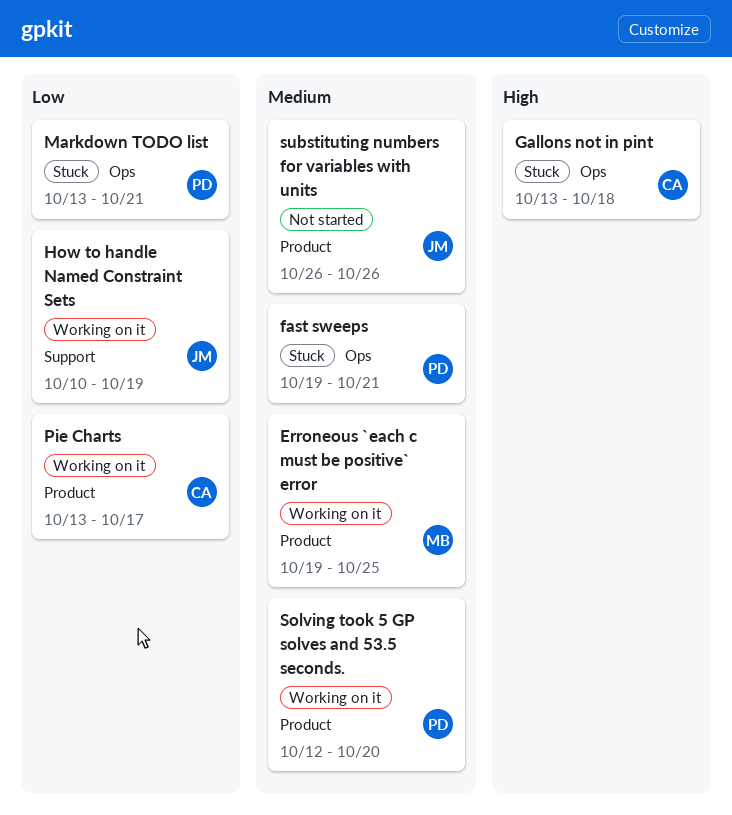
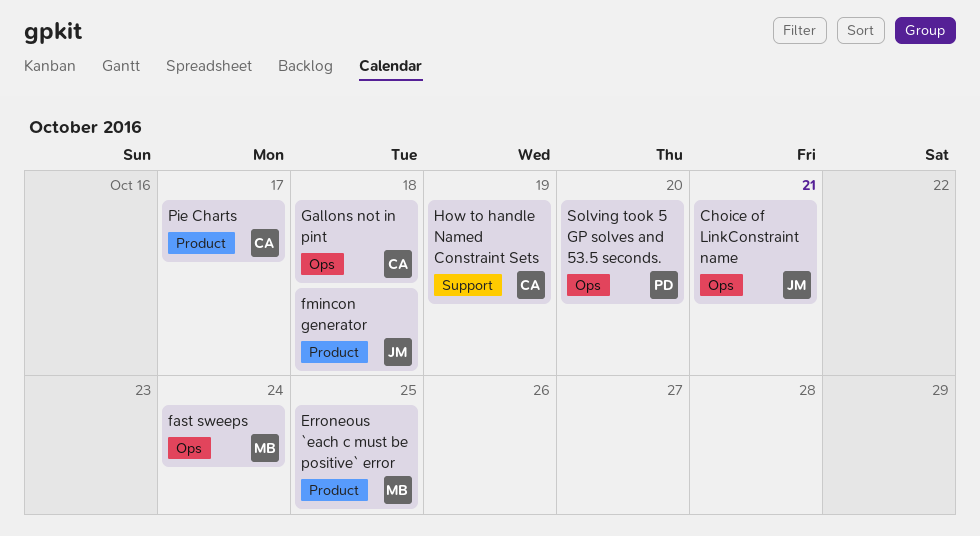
Choice of LinkConstraint name: none -> present
fast sweeps, owner: PD -> MB
fast sweeps, due: Oct 21 -> Oct 24
fmincon generator: none -> present
How to handle Named Constraint Sets, owner: JM -> CA
Markdown TODO list: present -> none
Solving took 5 GP solves and 53.5 seconds., label: Product -> Ops
substituting numbers for variables with units: present -> none

